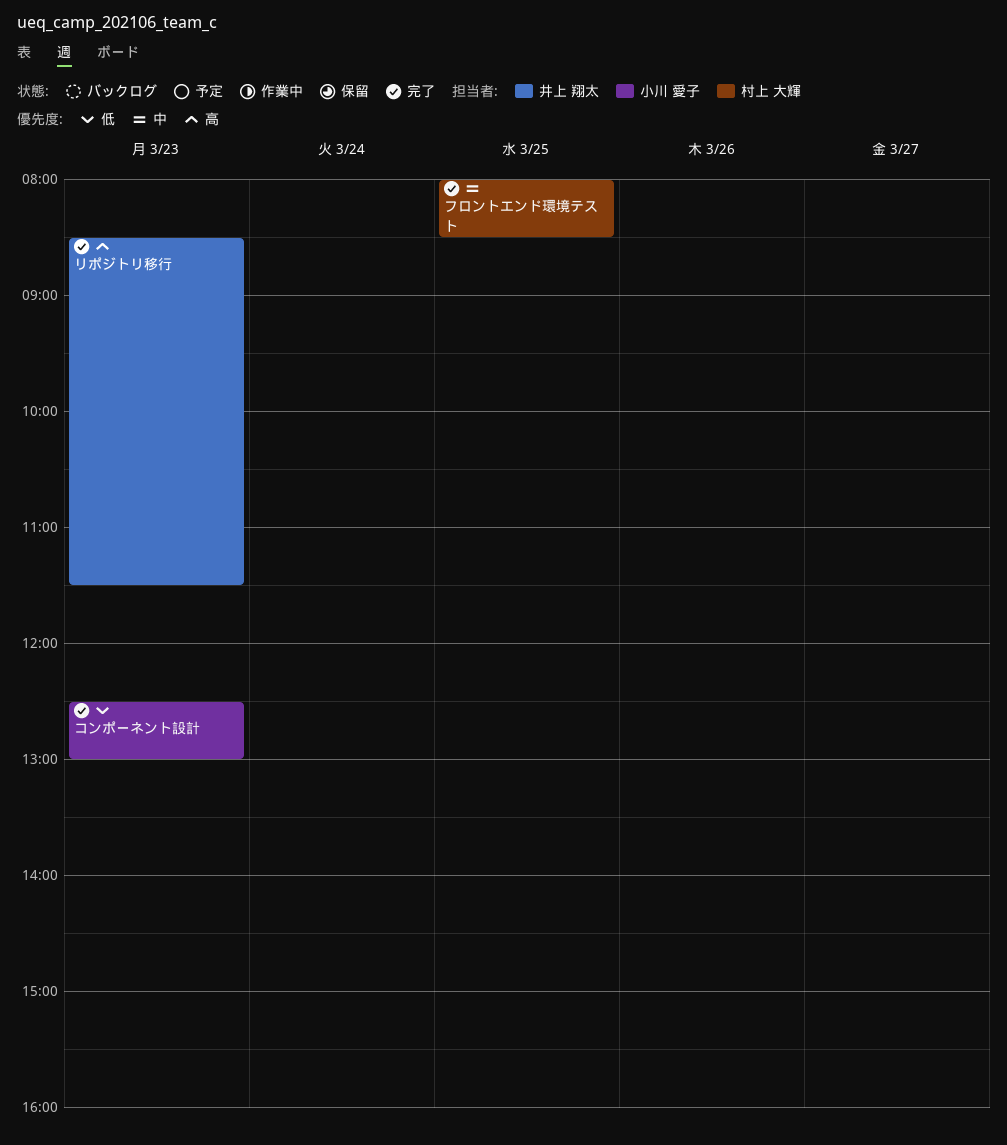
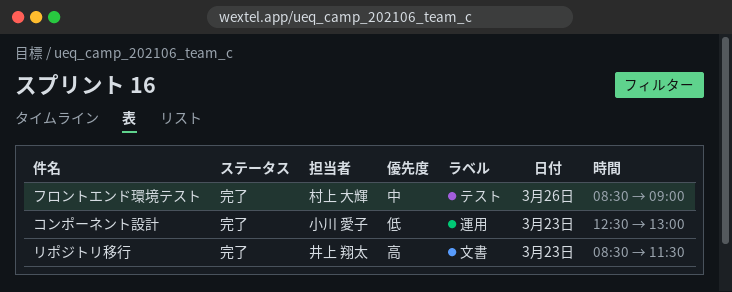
フロントエンド環境テスト, day: Mar 25 -> Mar 26
フロントエンド環境テスト, begins: 08:00 -> 08:30
フロントエンド環境テスト, ends: 08:30 -> 09:00

